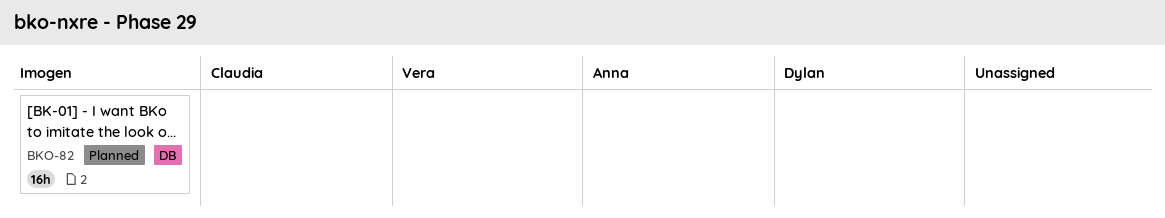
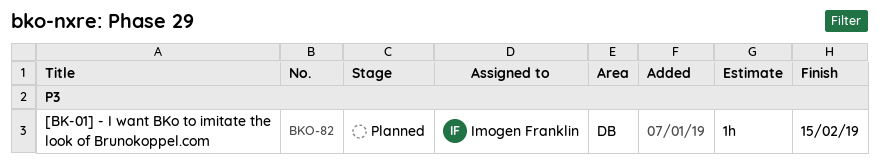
BKO-82, estimate: 16h -> 1h

